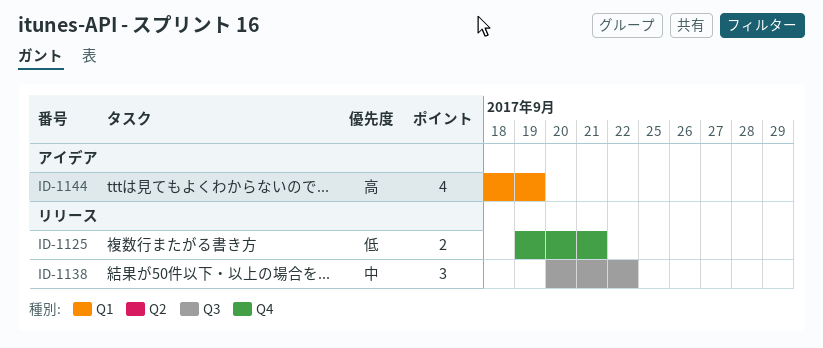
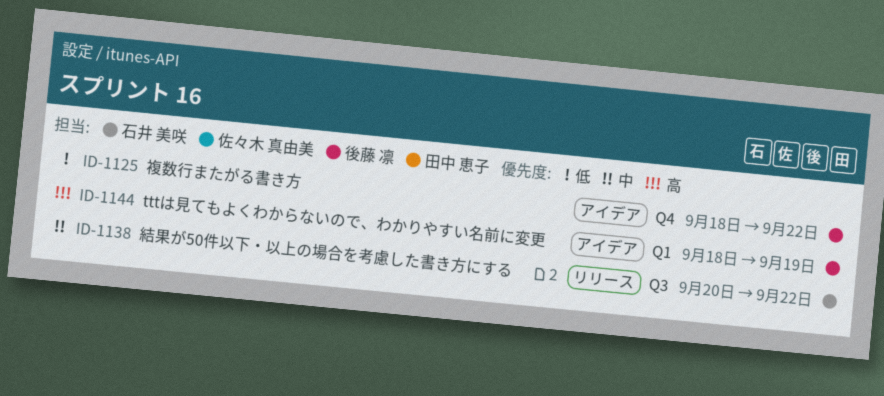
ID-1125, status: リリース -> アイデア
ID-1125, start: Sep 19 -> Sep 18
ID-1125, due: Sep 21 -> Sep 22

